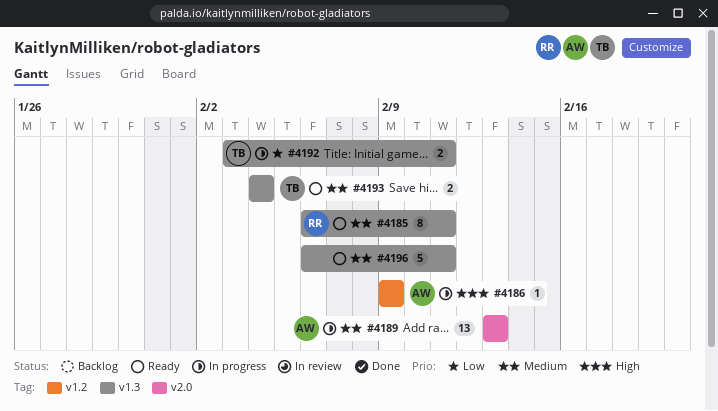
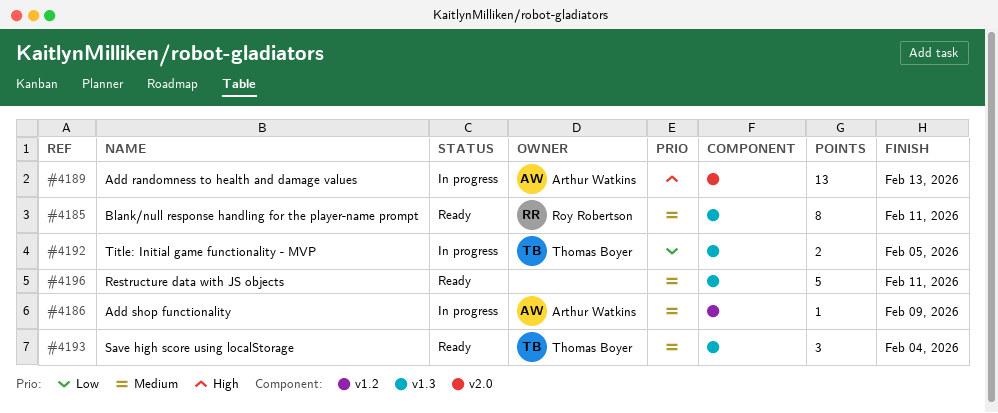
#4186, priority: High -> Medium
#4189, priority: Medium -> High
#4192, due: Feb 11 -> Feb 5
#4193, estimate: 2 -> 3

